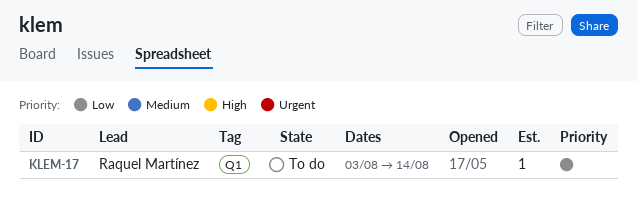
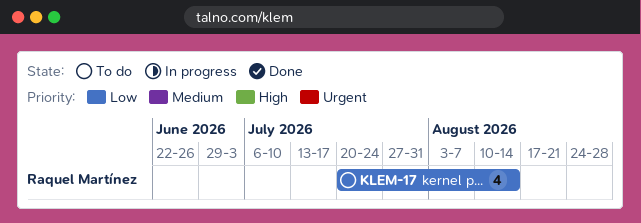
KLEM-17, estimate: 1 -> 4
KLEM-17, start: Aug 3 -> Jul 20

